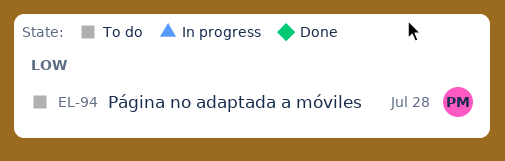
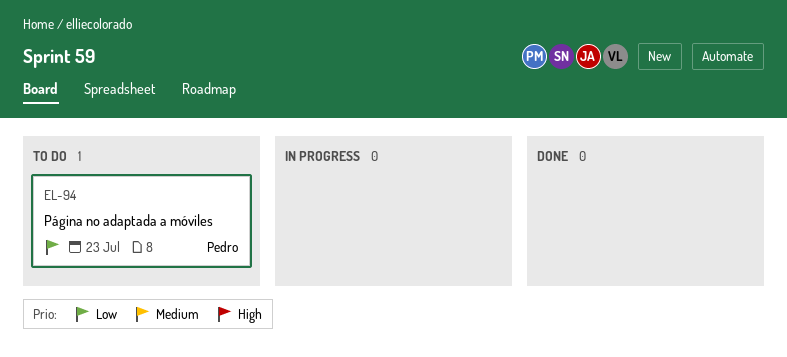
EL-94, due: Jul 28 -> Jul 23

